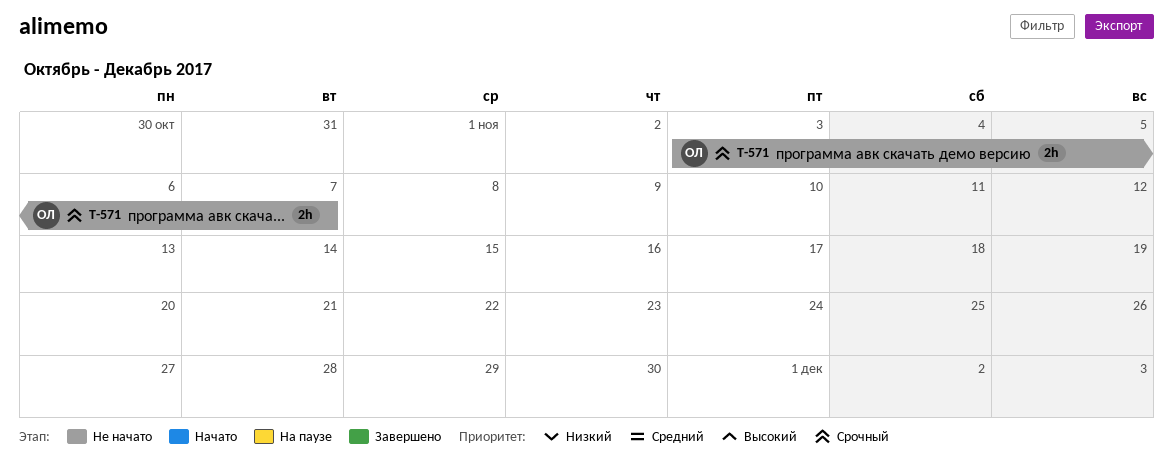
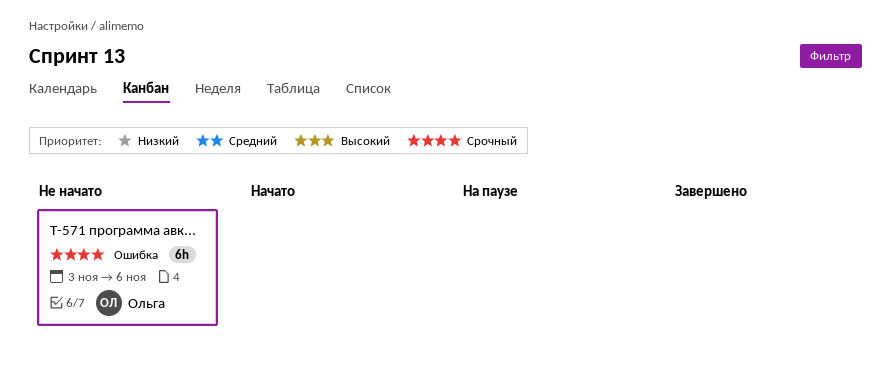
T-571, estimate: 2h -> 6h
T-571, due: Nov 7 -> Nov 6

